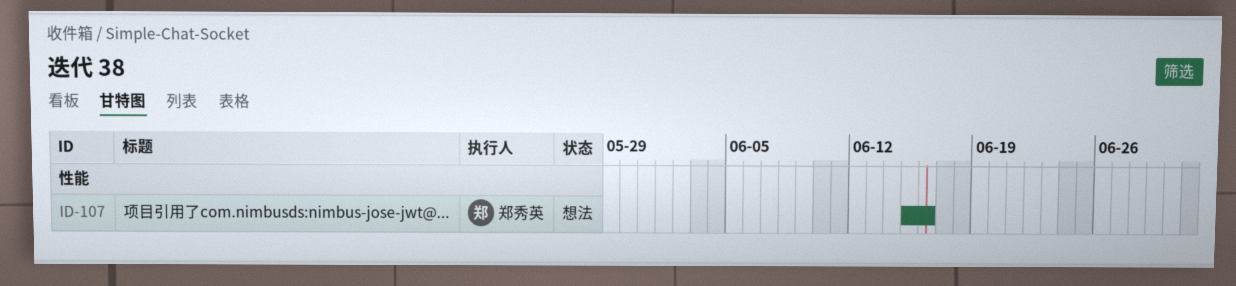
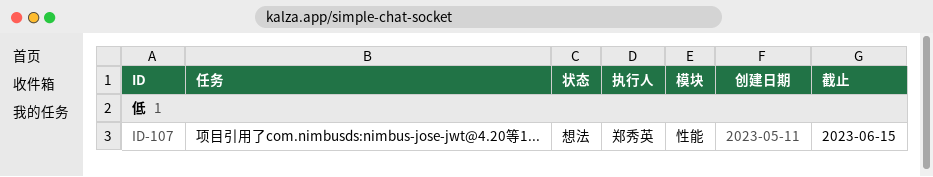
ID-107, due: Jun 16 -> Jun 15

